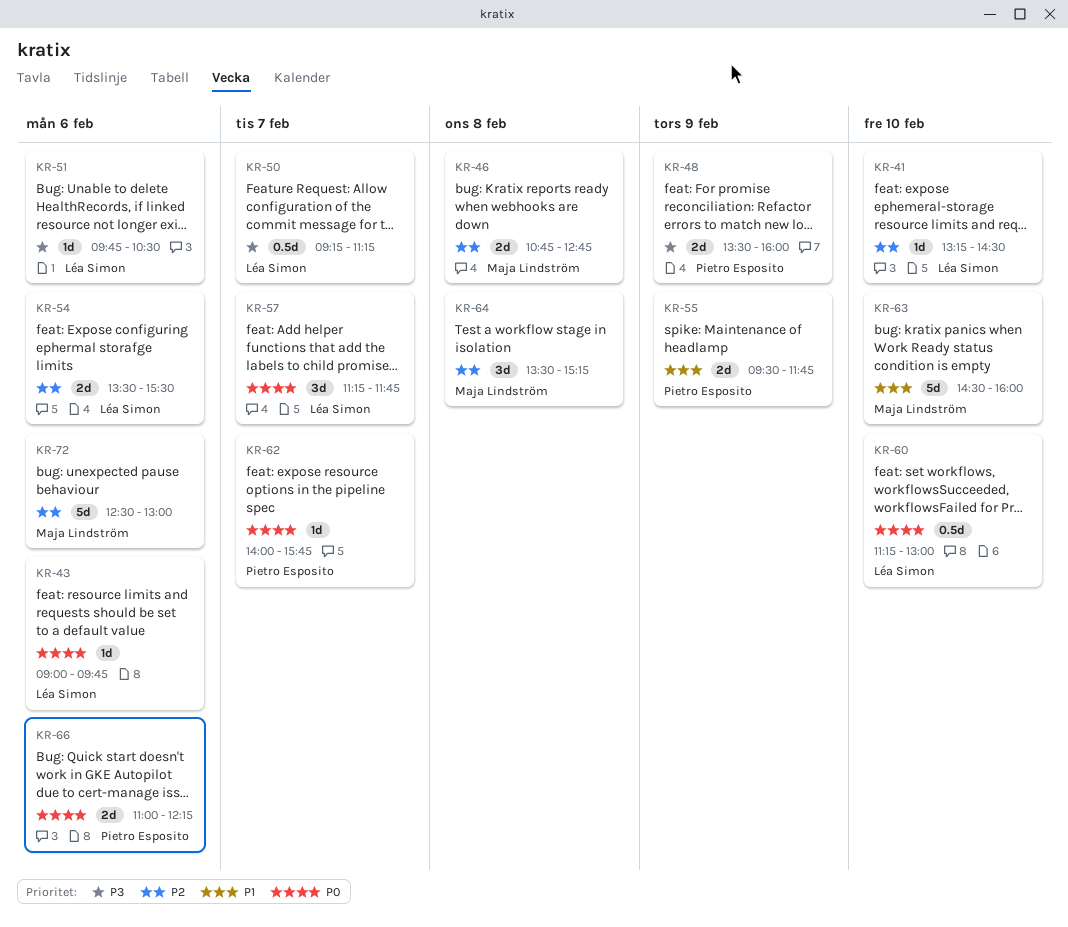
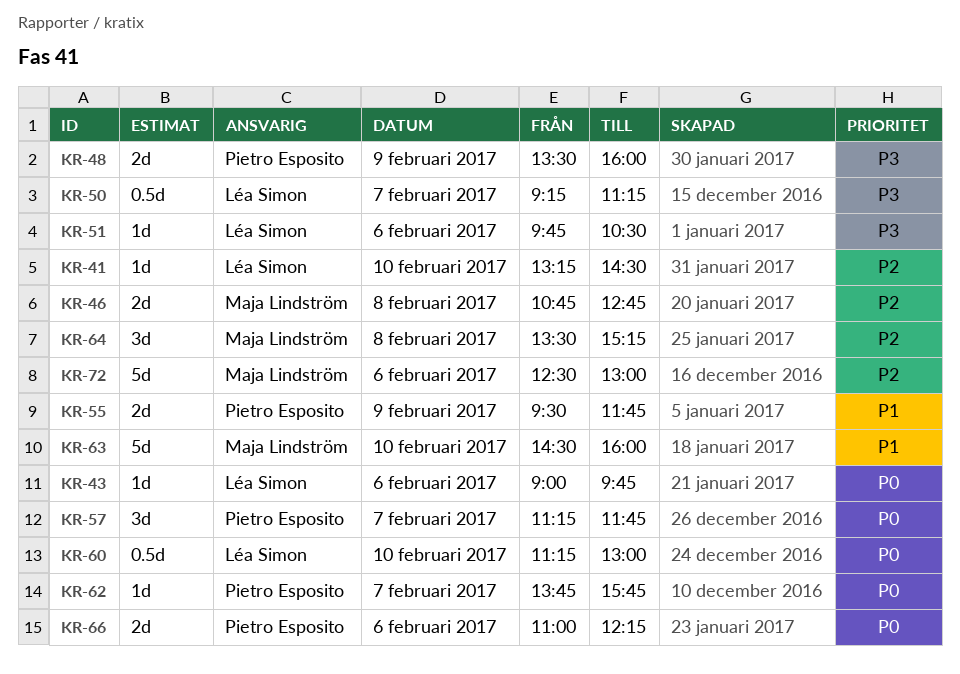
KR-54: present -> none
KR-57, owner: Léa Simon -> Pietro Esposito
KR-62, begins: 14:00 -> 13:45

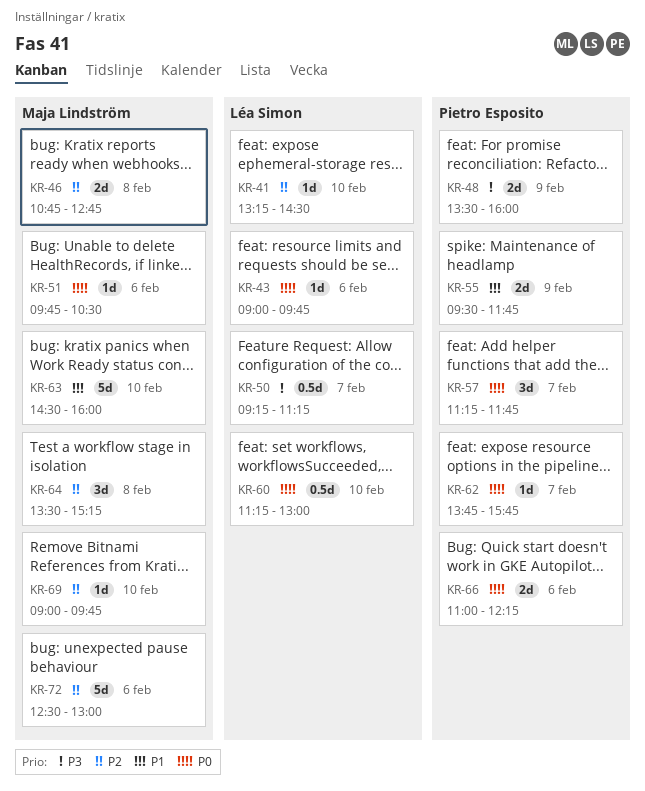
KR-51, owner: Léa Simon -> Maja Lindström
KR-51, priority: P3 -> P0
KR-69: none -> present

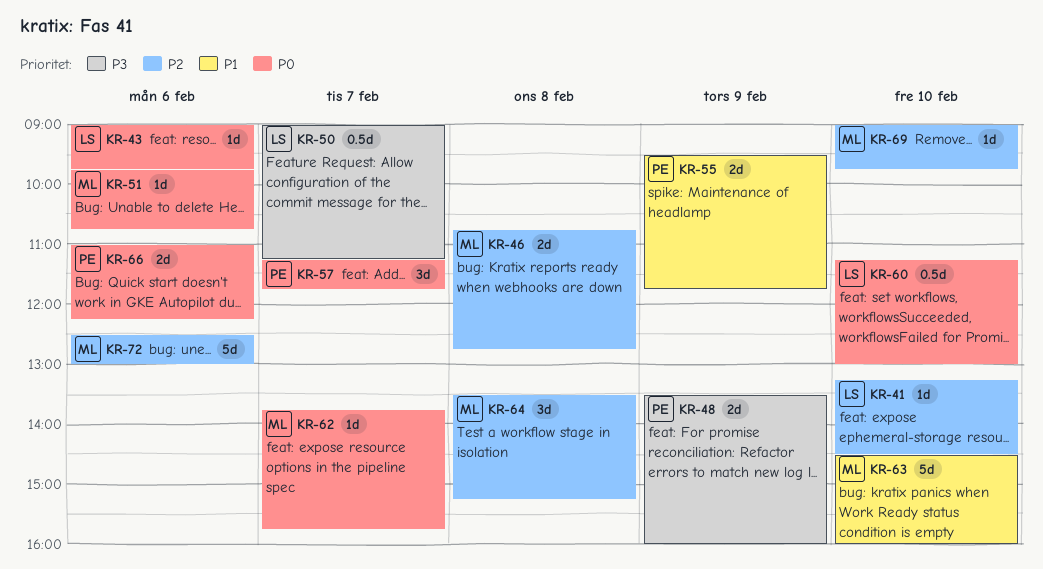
KR-50, begins: 09:15 -> 09:00
KR-51, ends: 10:30 -> 10:45
KR-62, owner: Pietro Esposito -> Maja Lindström

